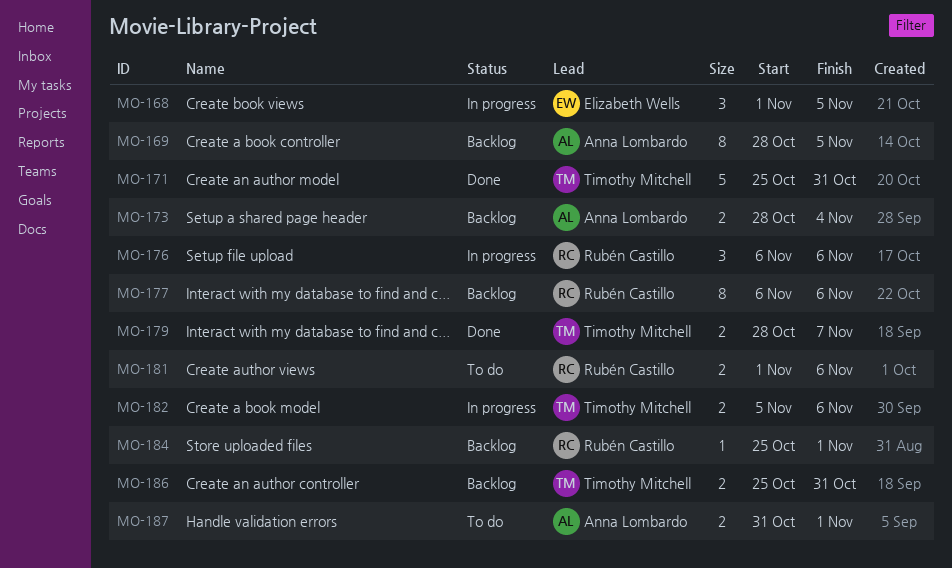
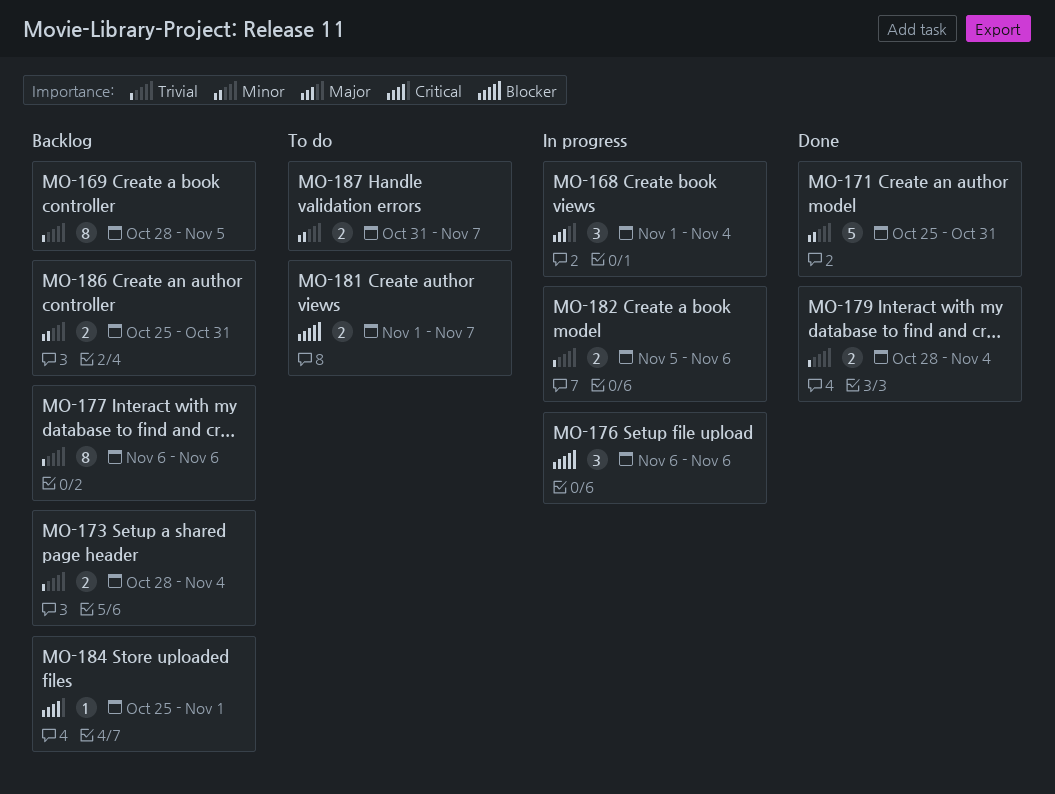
MO-168, due: Nov 5 -> Nov 4
MO-179, due: Nov 7 -> Nov 4
MO-181, due: Nov 6 -> Nov 7
MO-187, due: Nov 1 -> Nov 7

